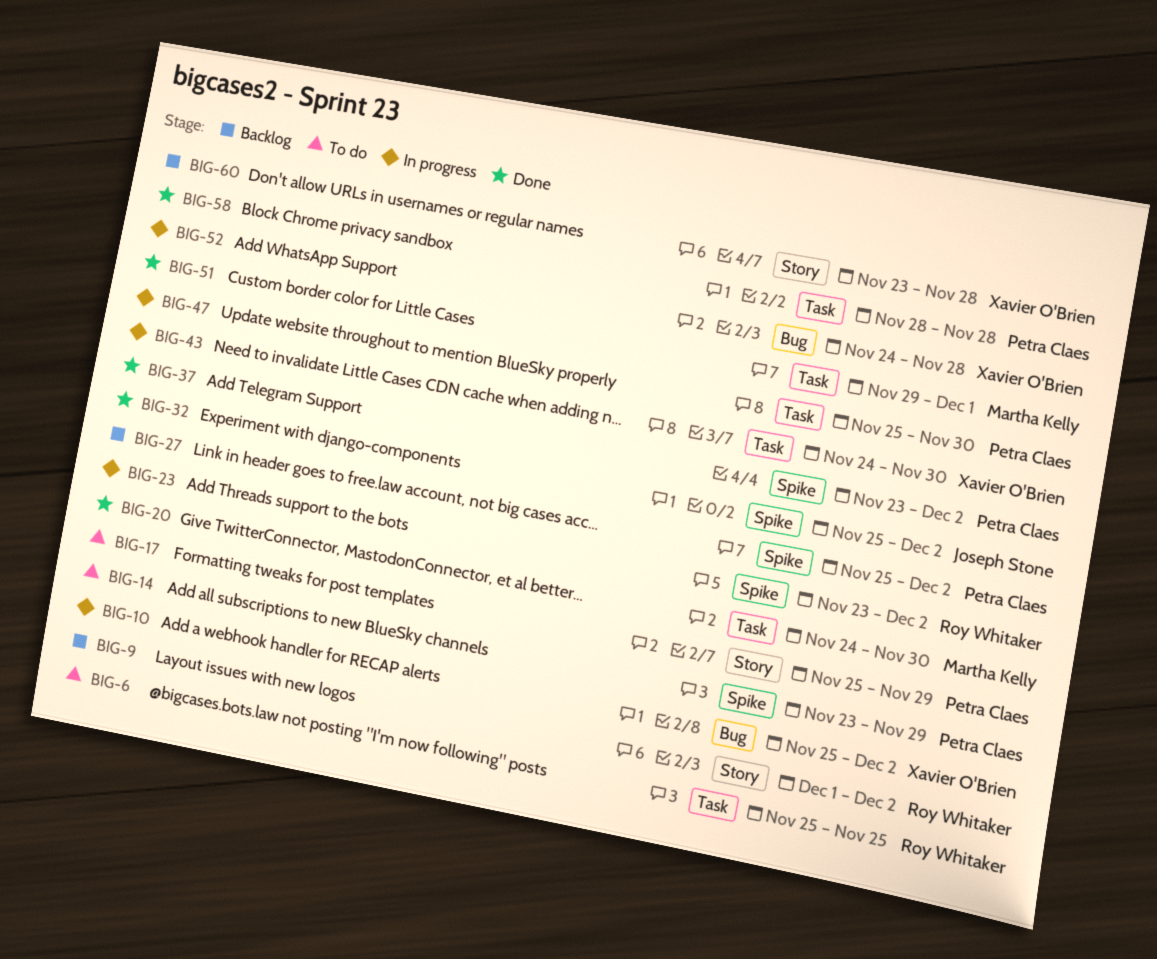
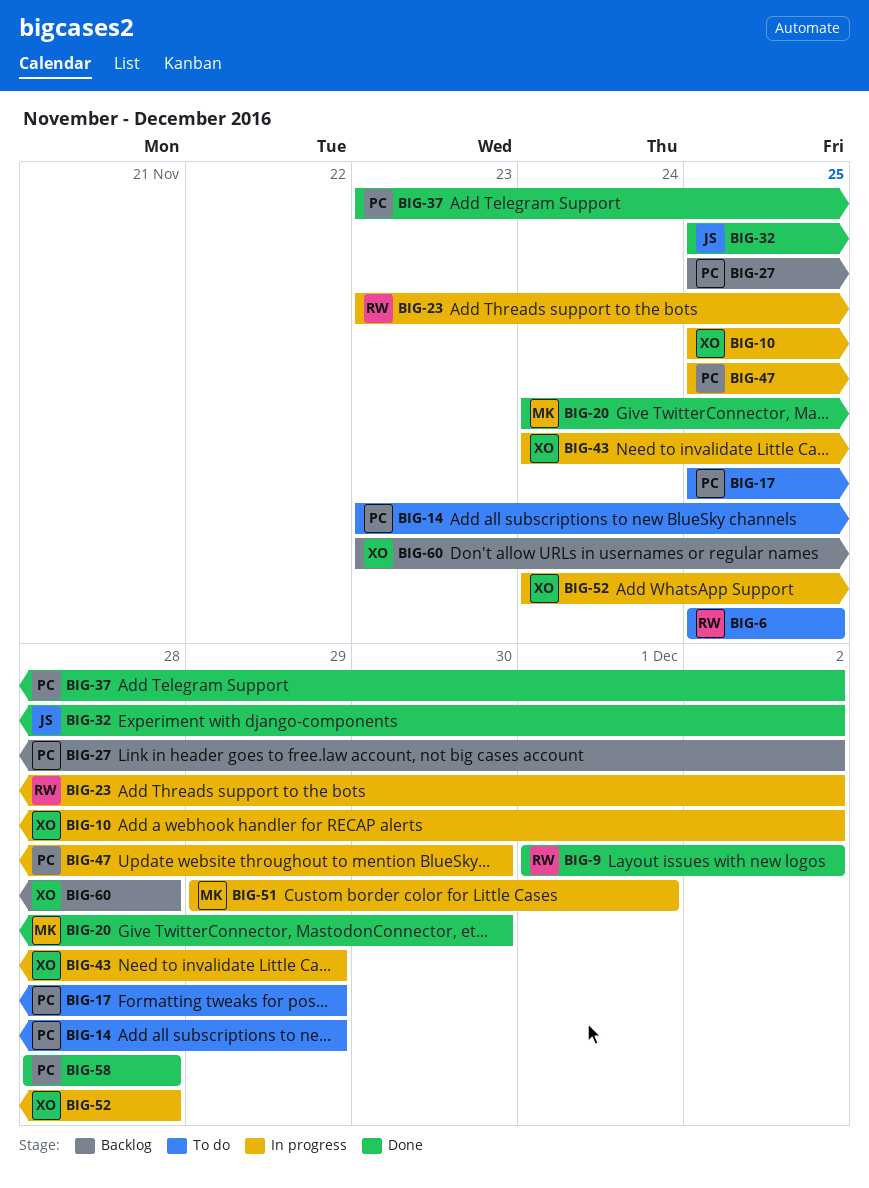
BIG-9, status: Backlog -> Done
BIG-43, due: Nov 30 -> Nov 29
BIG-51, status: Done -> In progress

